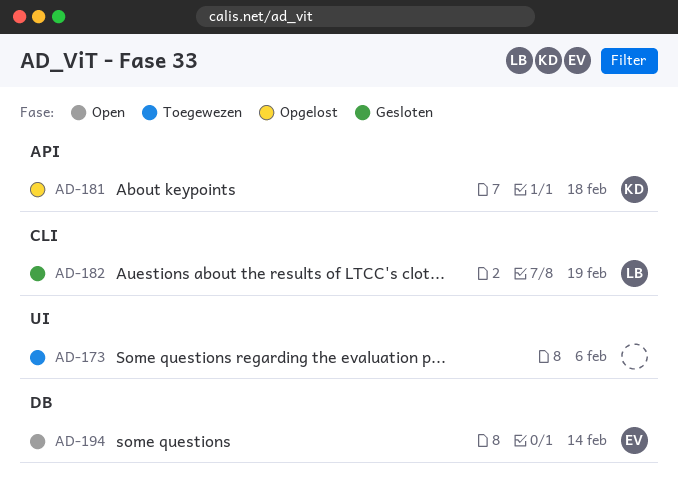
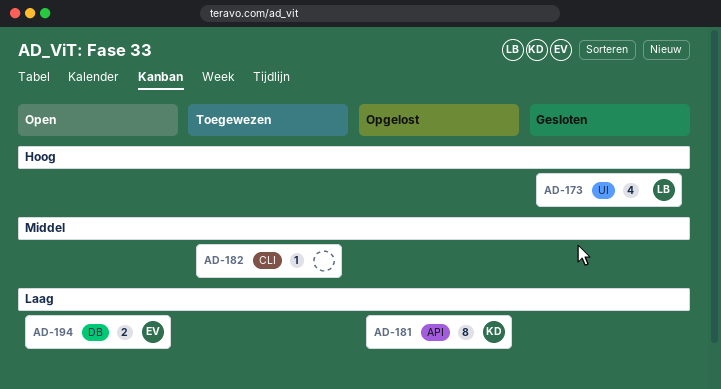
AD-173, status: Toegewezen -> Gesloten
AD-173, owner: none -> LB
AD-182, status: Gesloten -> Toegewezen
AD-182, owner: LB -> none

